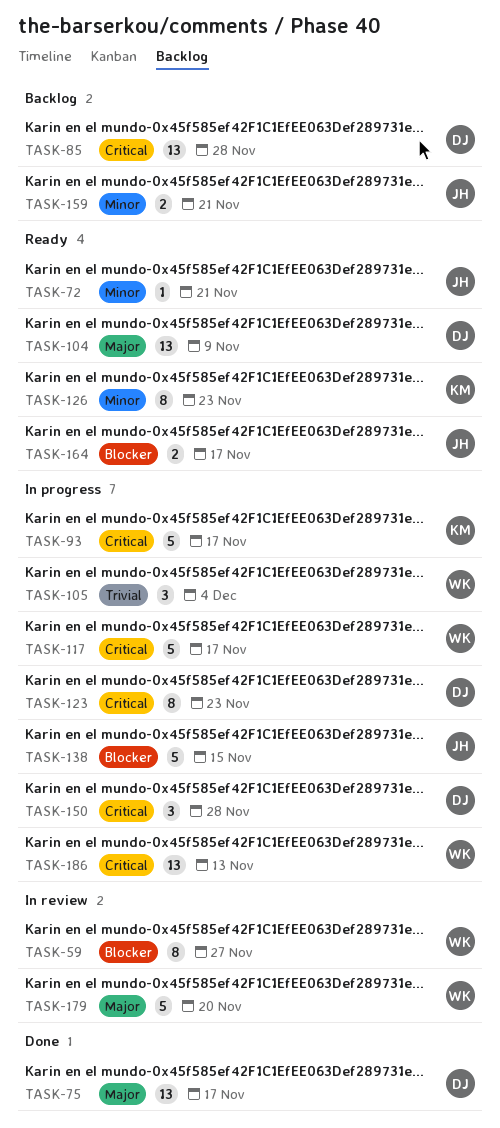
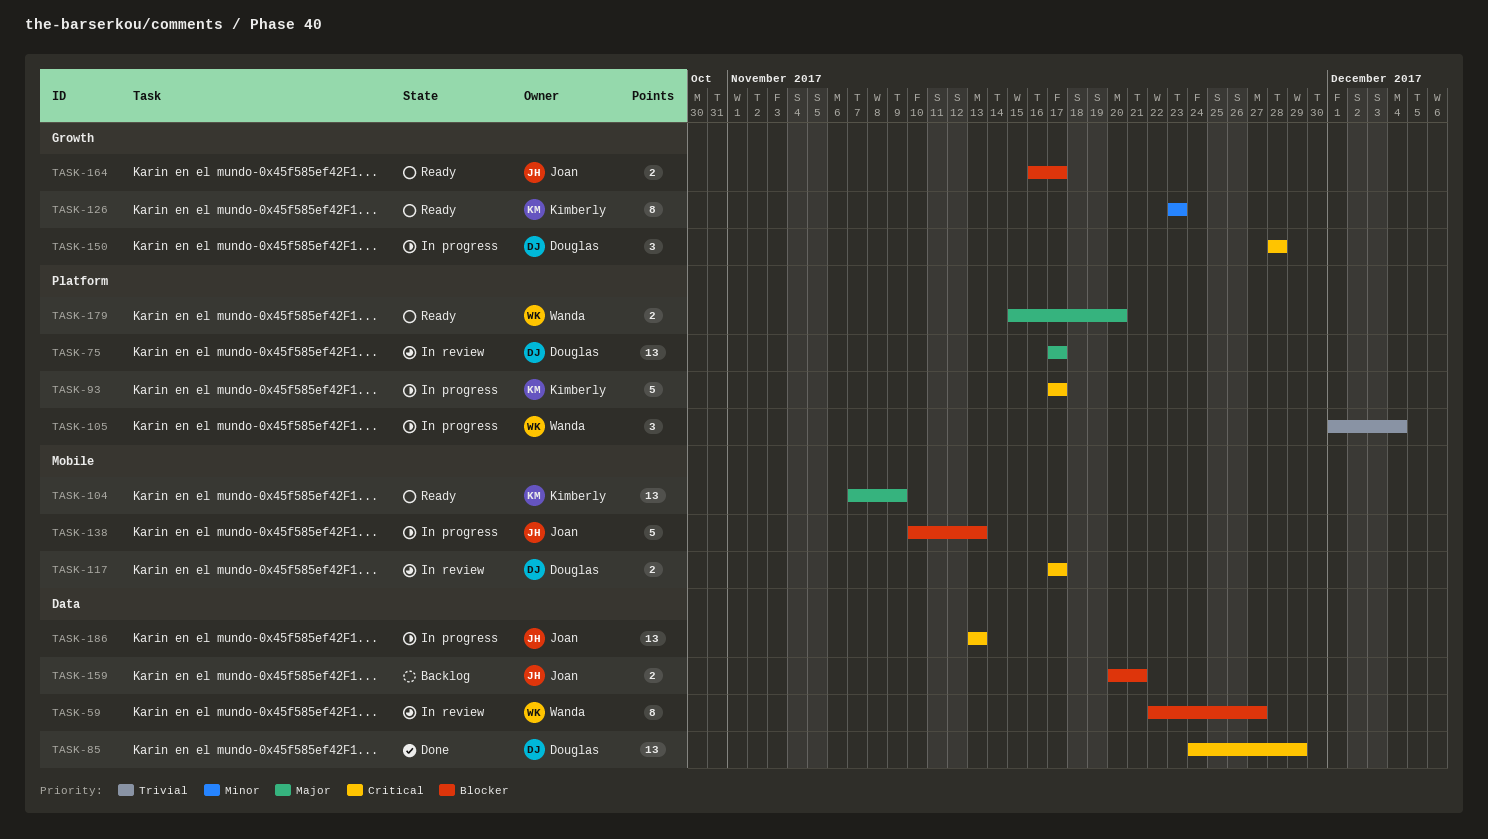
TASK-72: present -> none
TASK-75, status: Done -> In review
TASK-85, status: Backlog -> Done
TASK-85, due: Nov 28 -> Nov 29
TASK-104, owner: Douglas -> Kimberly
TASK-117, status: In progress -> In review
TASK-117, owner: Wanda -> Douglas
TASK-117, estimate: 5 -> 2
TASK-123: present -> none
TASK-138, due: Nov 15 -> Nov 13
TASK-159, priority: Minor -> Blocker
TASK-179, status: In review -> Ready
TASK-179, estimate: 5 -> 2
TASK-186, owner: Wanda -> Joan

